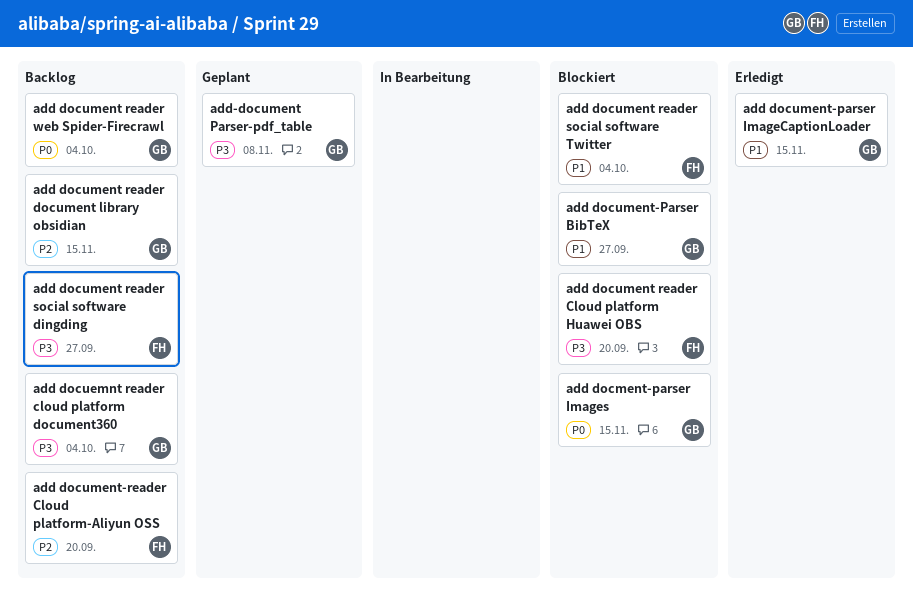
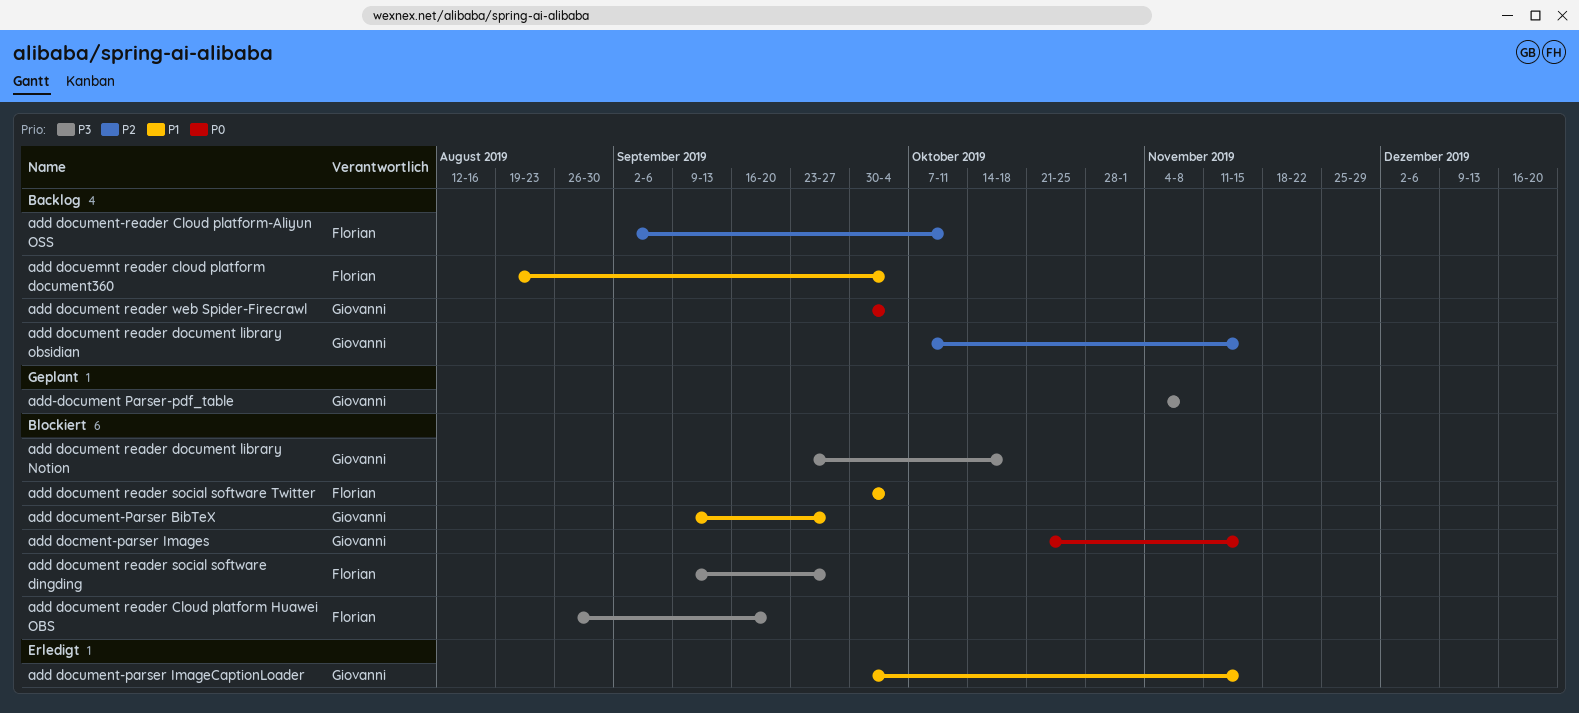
add docuemnt reader cloud platform document360, owner: Giovanni -> Florian
add docuemnt reader cloud platform document360, priority: P3 -> P1
add document reader document library Notion: none -> present
add document reader social software dingding, status: Backlog -> Blockiert
add document-reader Cloud platform-Aliyun OSS, due: Sep 20 -> Oct 11

